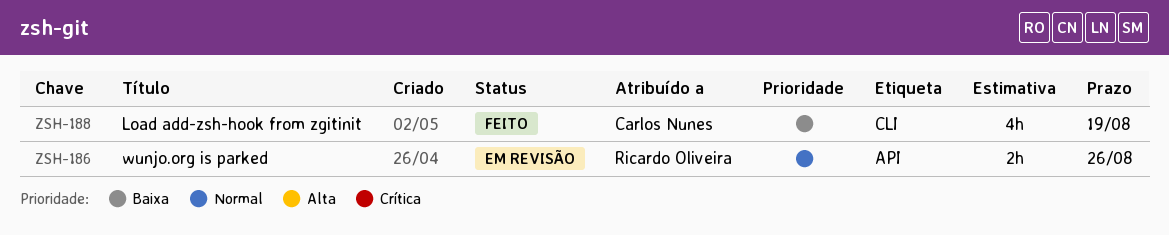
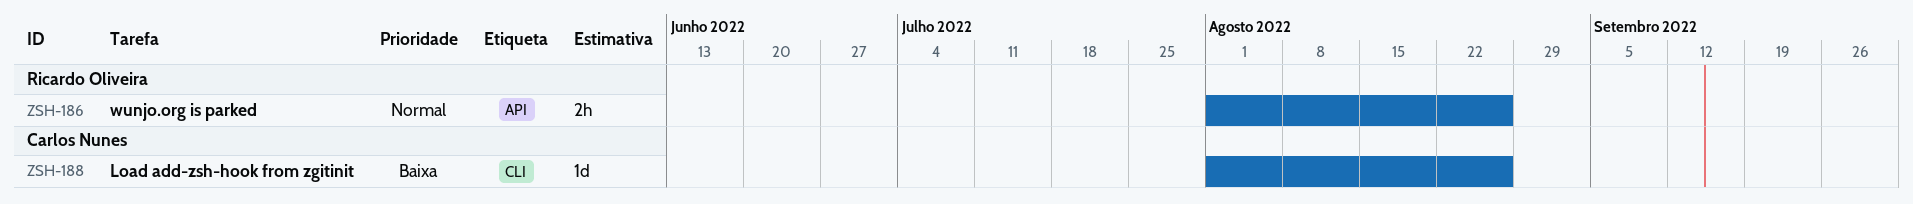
ZSH-188, estimate: 4h -> 1d
ZSH-188, due: Aug 19 -> Aug 26

